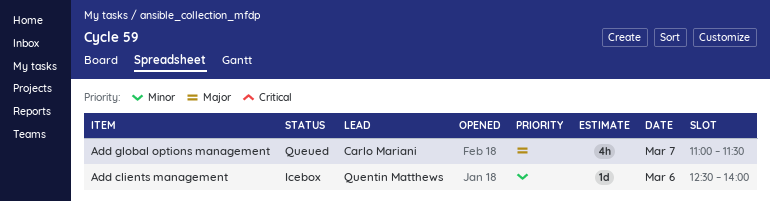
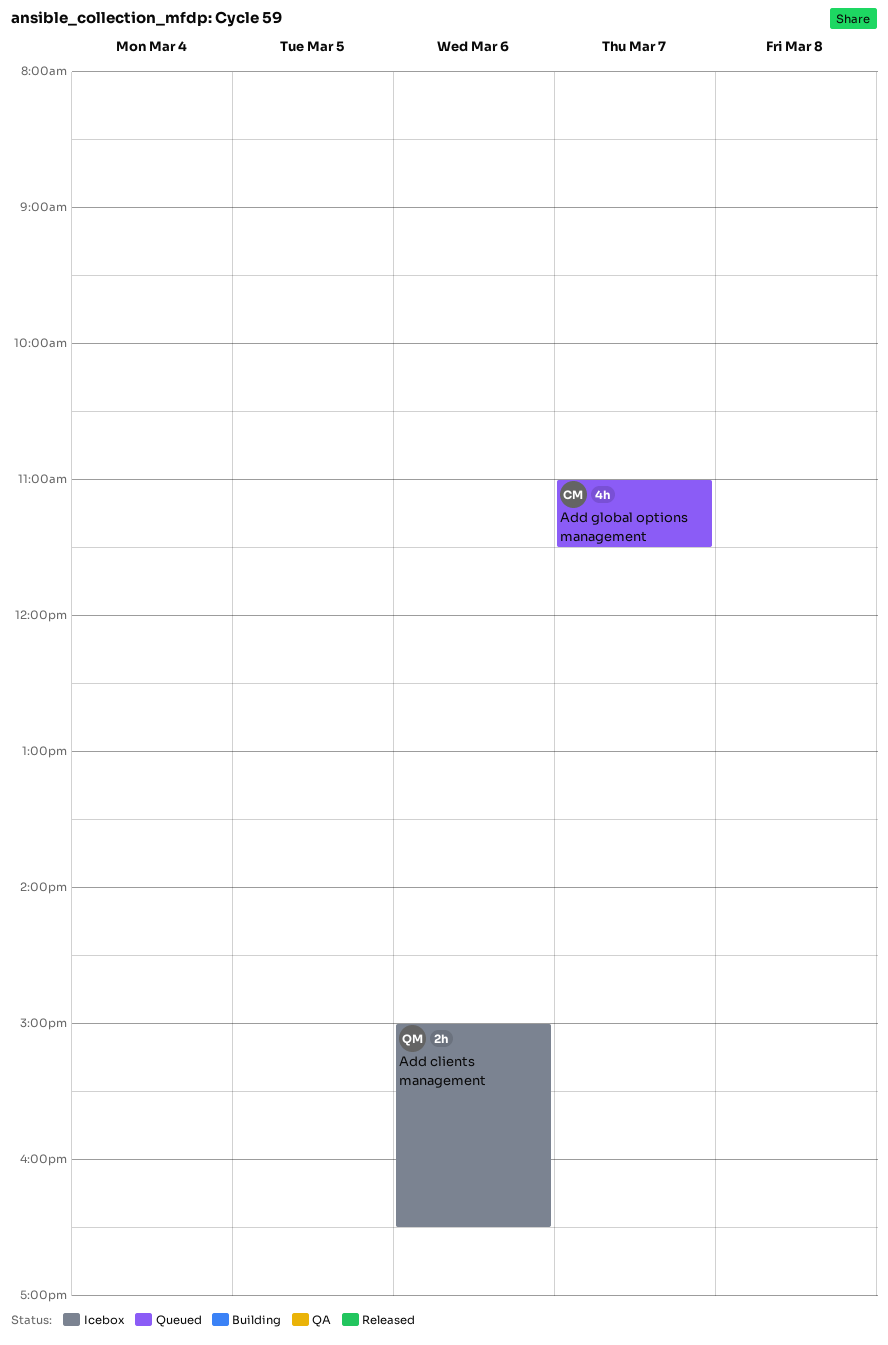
Add clients management, estimate: 1d -> 2h
Add clients management, begins: 12:30 -> 15:00
Add clients management, ends: 14:00 -> 16:30

